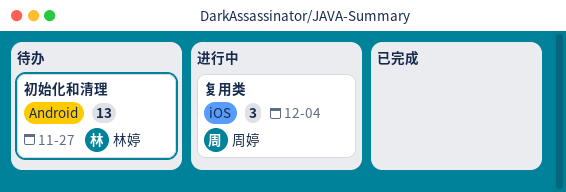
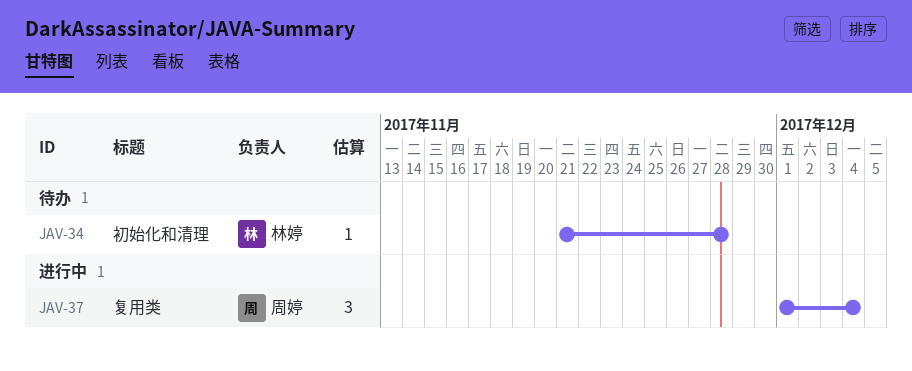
初始化和清理, estimate: 13 -> 1
初始化和清理, due: Nov 27 -> Nov 28

